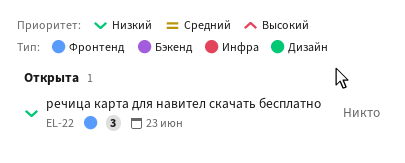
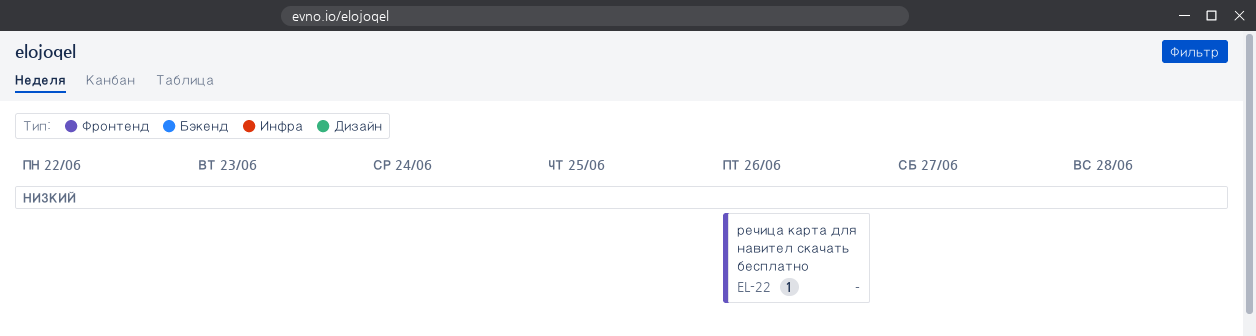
EL-22, estimate: 3 -> 1
EL-22, due: Jun 23 -> Jun 26

